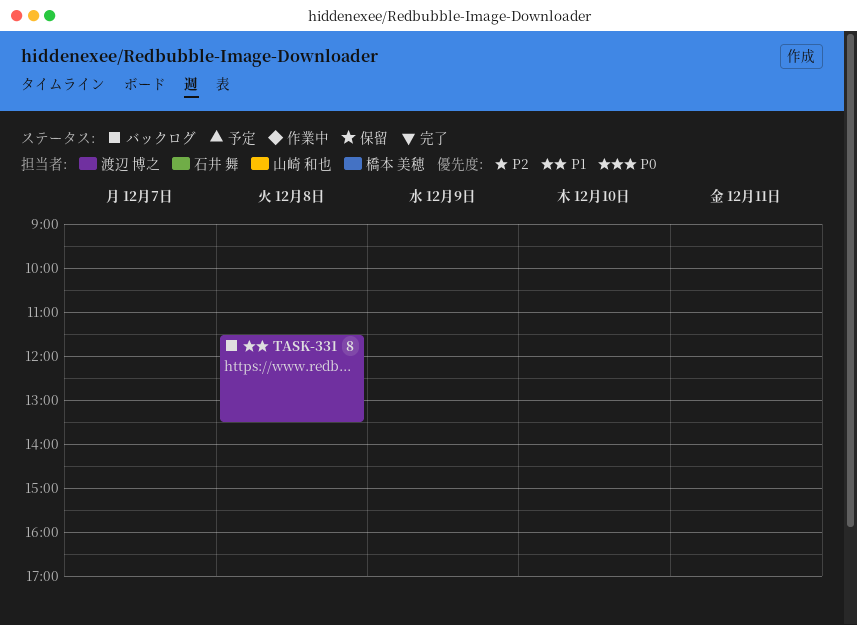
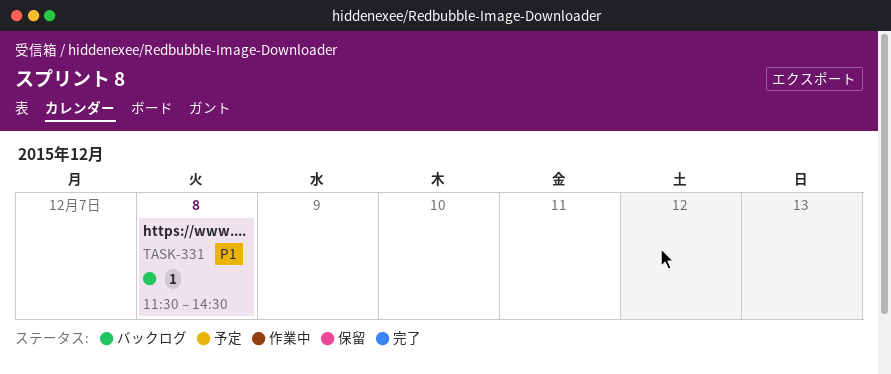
TASK-331, estimate: 8 -> 1
TASK-331, ends: 13:30 -> 14:30

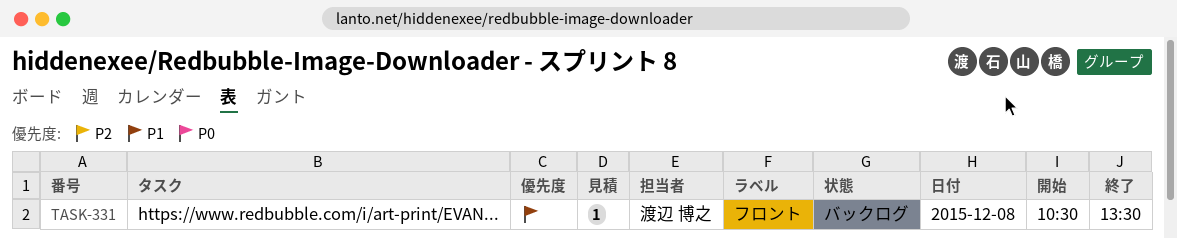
TASK-331, begins: 11:30 -> 10:30
TASK-331, ends: 14:30 -> 13:30

